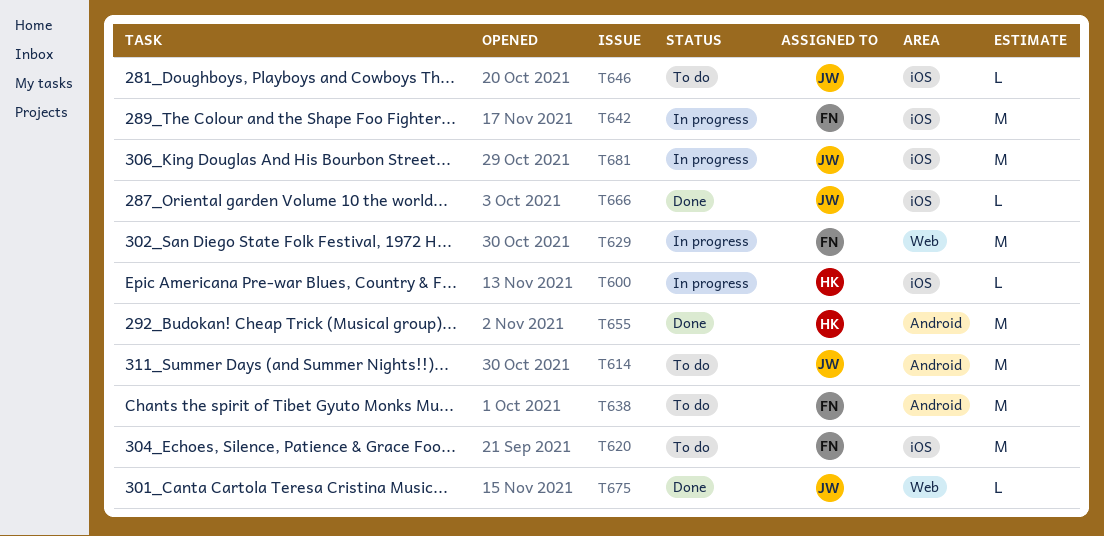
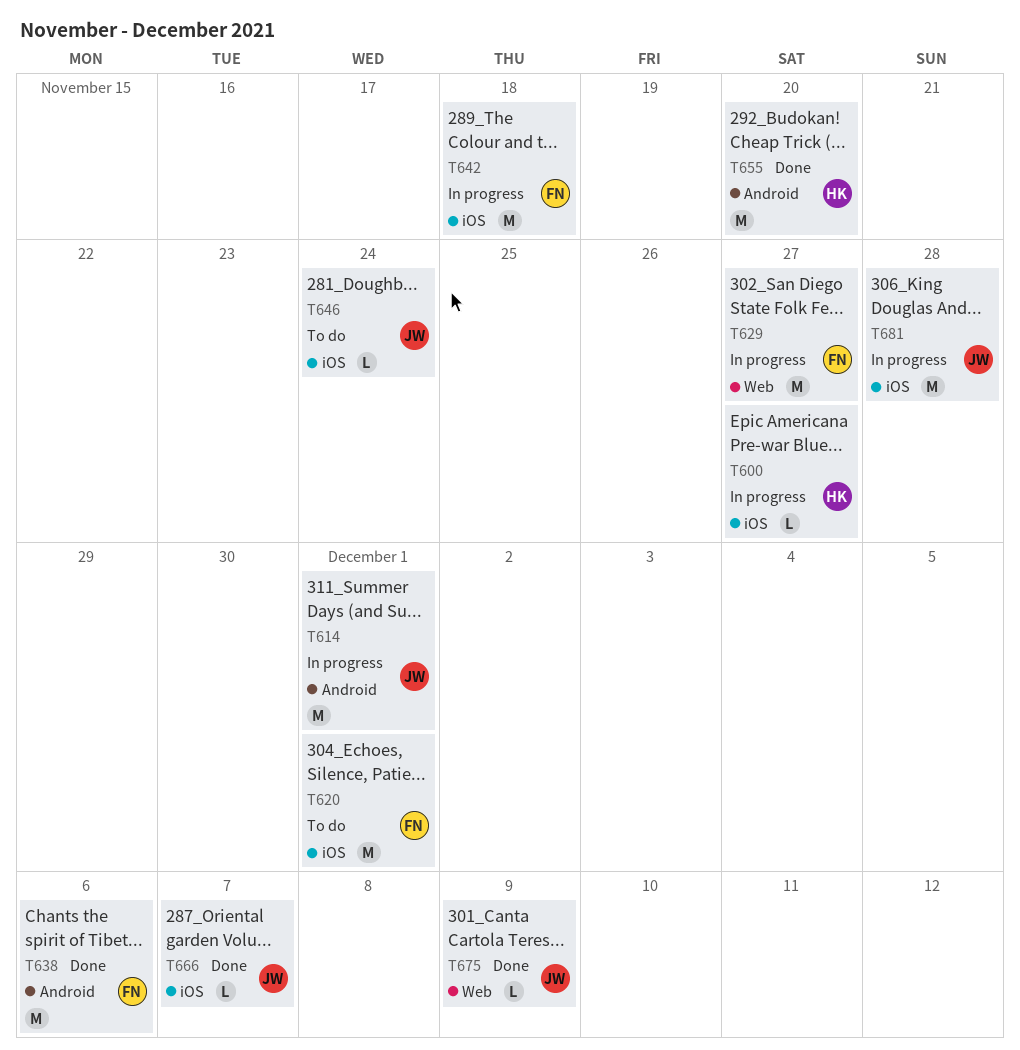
T614, status: To do -> In progress
T638, status: To do -> Done

